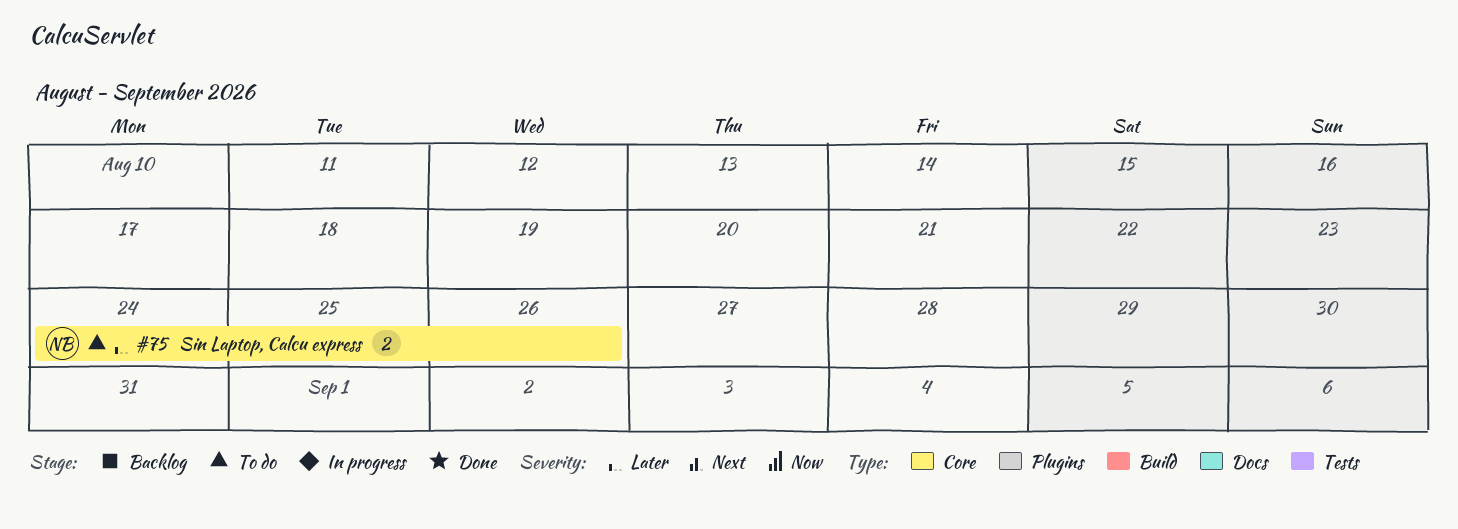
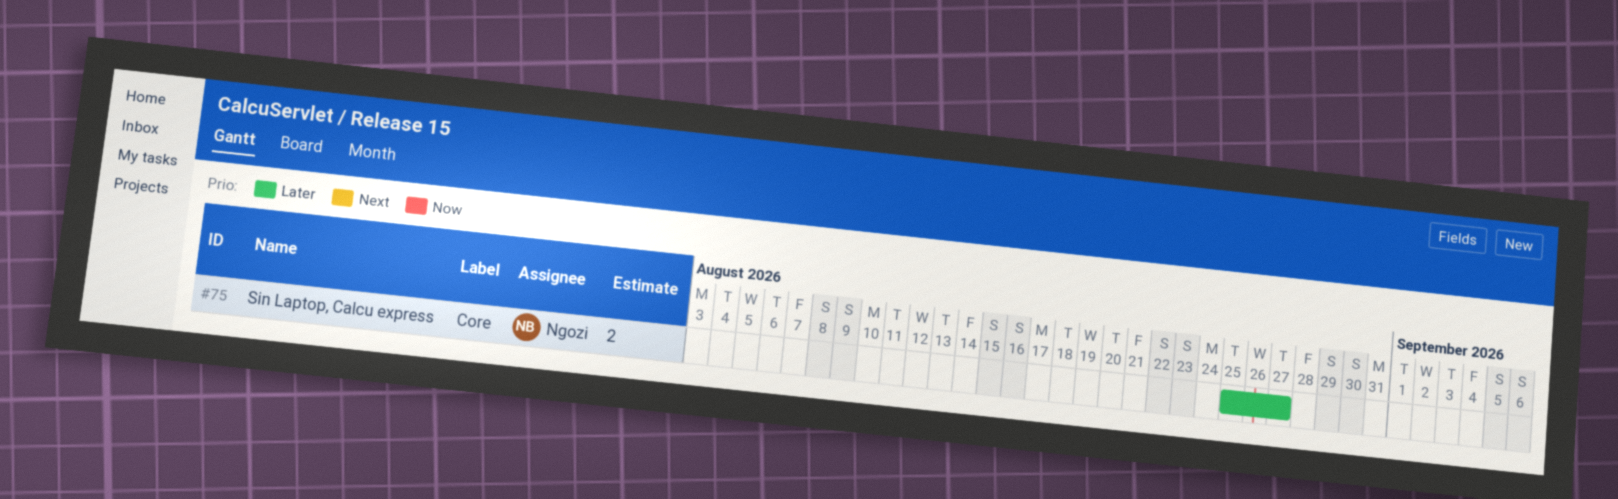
#75, start: Aug 24 -> Aug 25
#75, due: Aug 26 -> Aug 27

